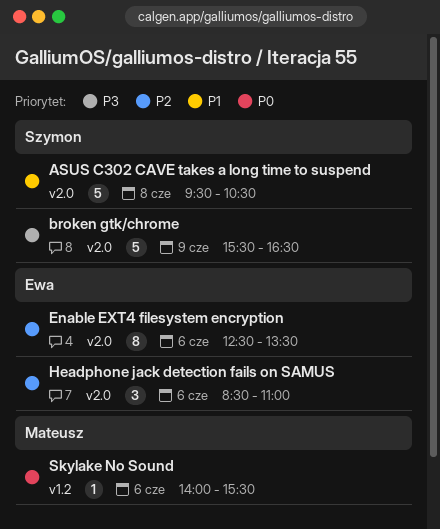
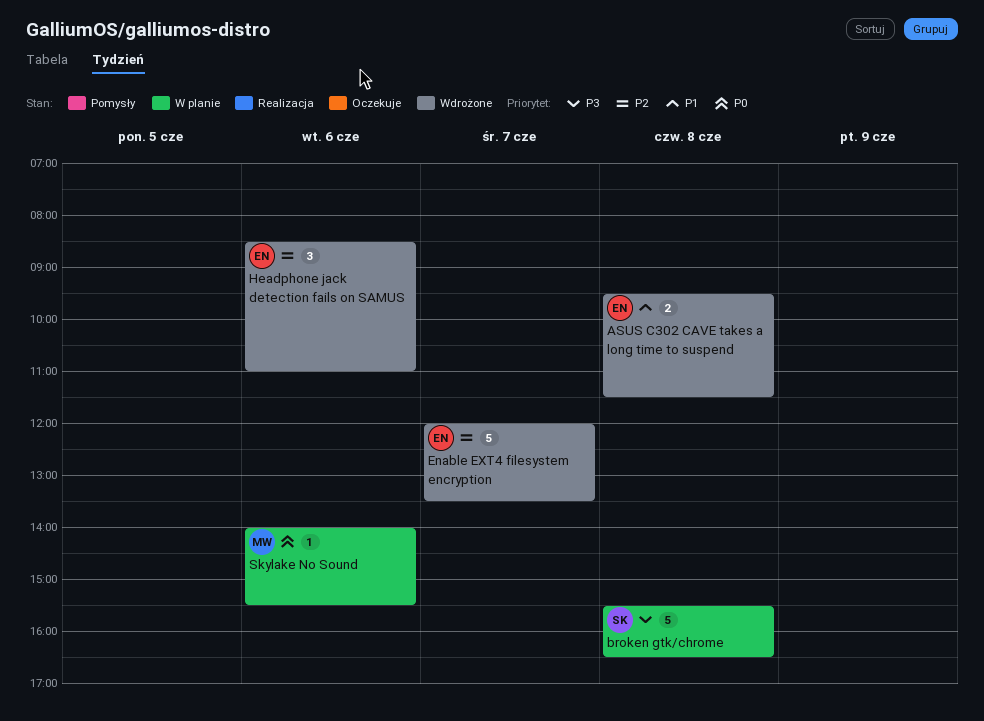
ASUS C302 CAVE takes a long time to suspend, owner: Szymon -> Ewa
ASUS C302 CAVE takes a long time to suspend, estimate: 5 -> 2
ASUS C302 CAVE takes a long time to suspend, ends: 10:30 -> 11:30
broken gtk/chrome, day: Jun 9 -> Jun 8
Enable EXT4 filesystem encryption, estimate: 8 -> 5
Enable EXT4 filesystem encryption, day: Jun 6 -> Jun 7
Enable EXT4 filesystem encryption, begins: 12:30 -> 12:00

